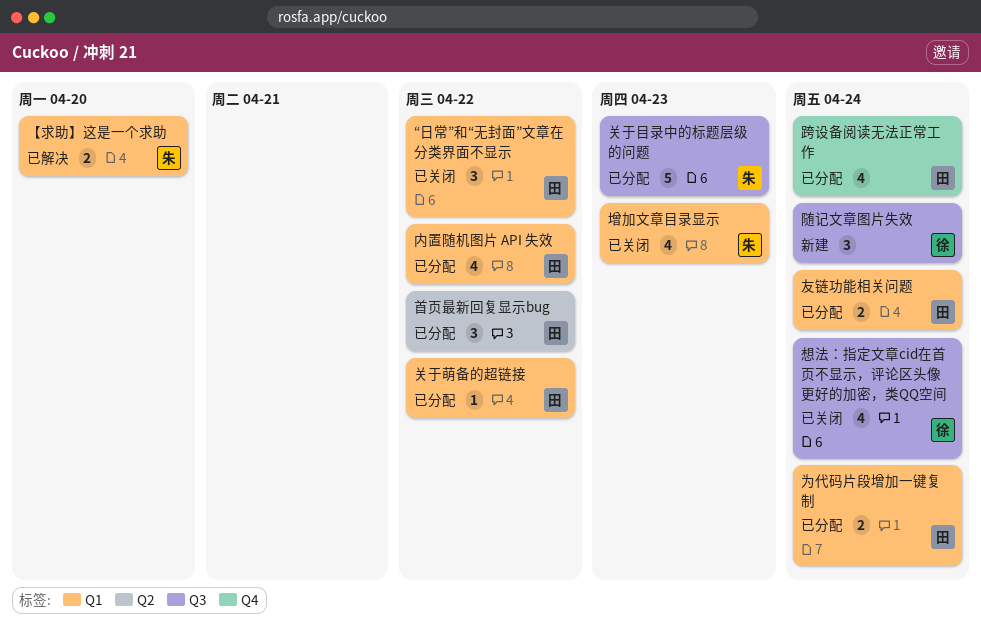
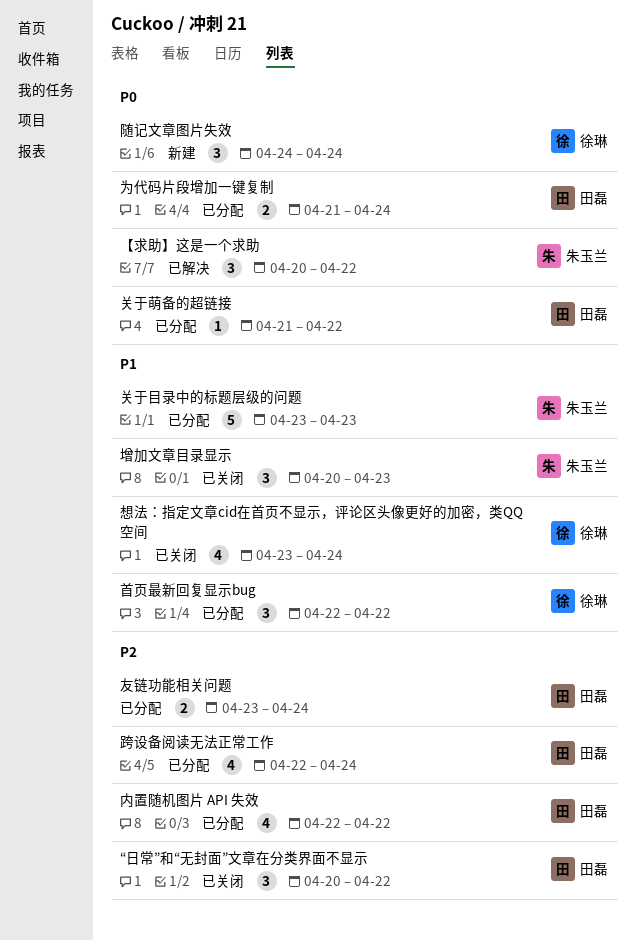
【求助】这是一个求助, estimate: 2 -> 3
【求助】这是一个求助, due: Apr 20 -> Apr 22
增加文章目录显示, estimate: 4 -> 3
首页最新回复显示bug, owner: 田磊 -> 徐琳

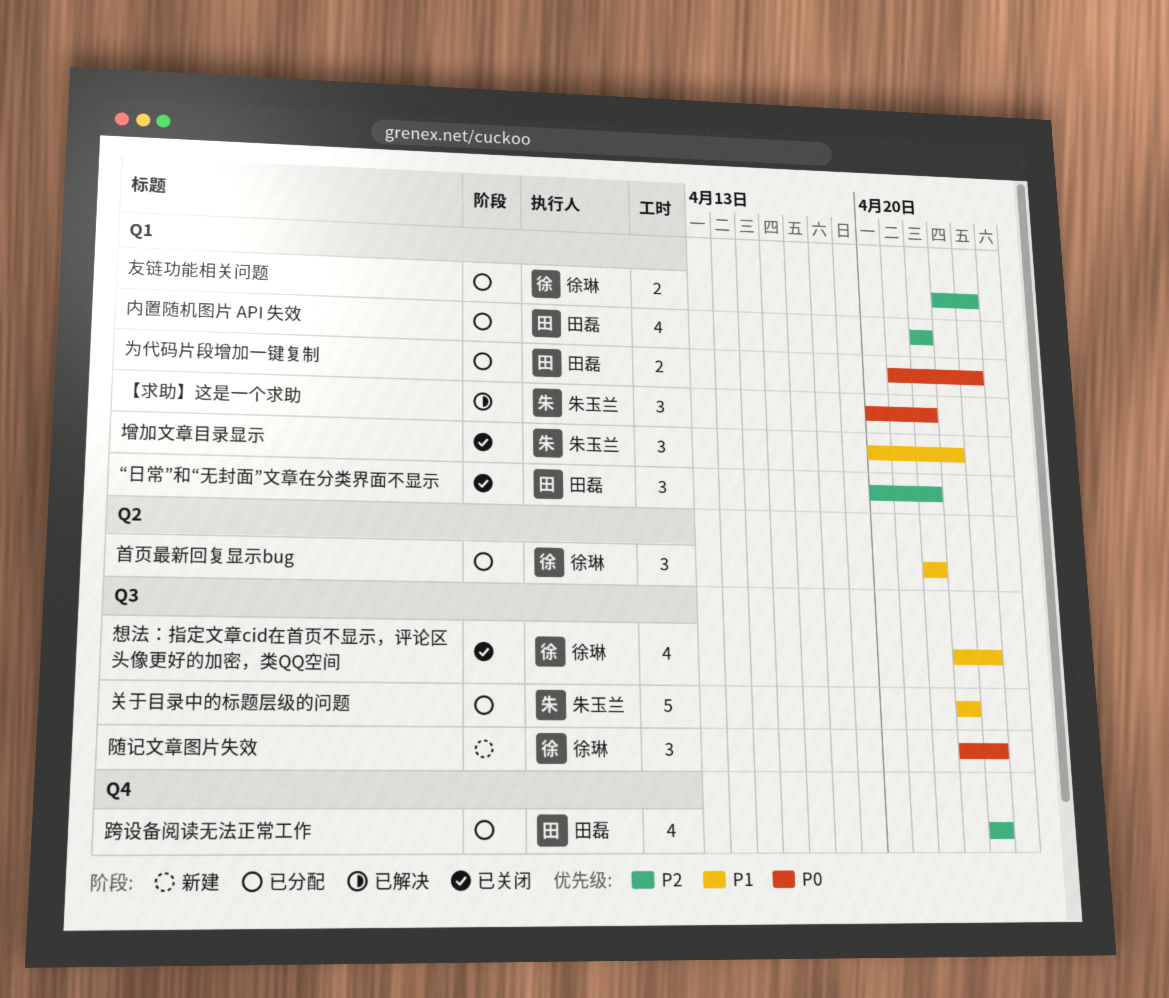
关于萌备的超链接: present -> none
友链功能相关问题, owner: 田磊 -> 徐琳
跨设备阅读无法正常工作, start: Apr 22 -> Apr 24
随记文章图片失效, start: Apr 24 -> Apr 23

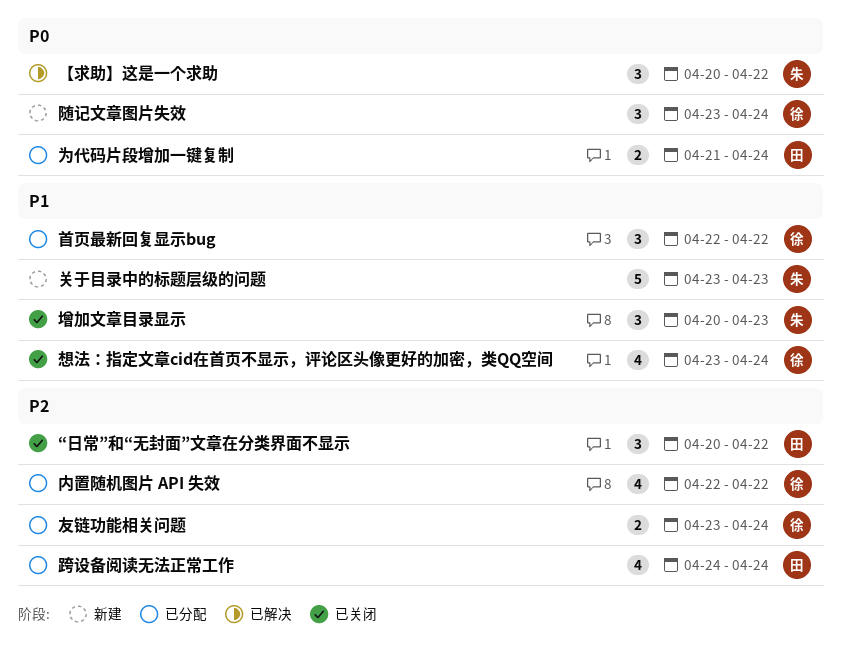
关于目录中的标题层级的问题, status: 已分配 -> 新建
内置随机图片 API 失效, owner: 田磊 -> 徐琳

